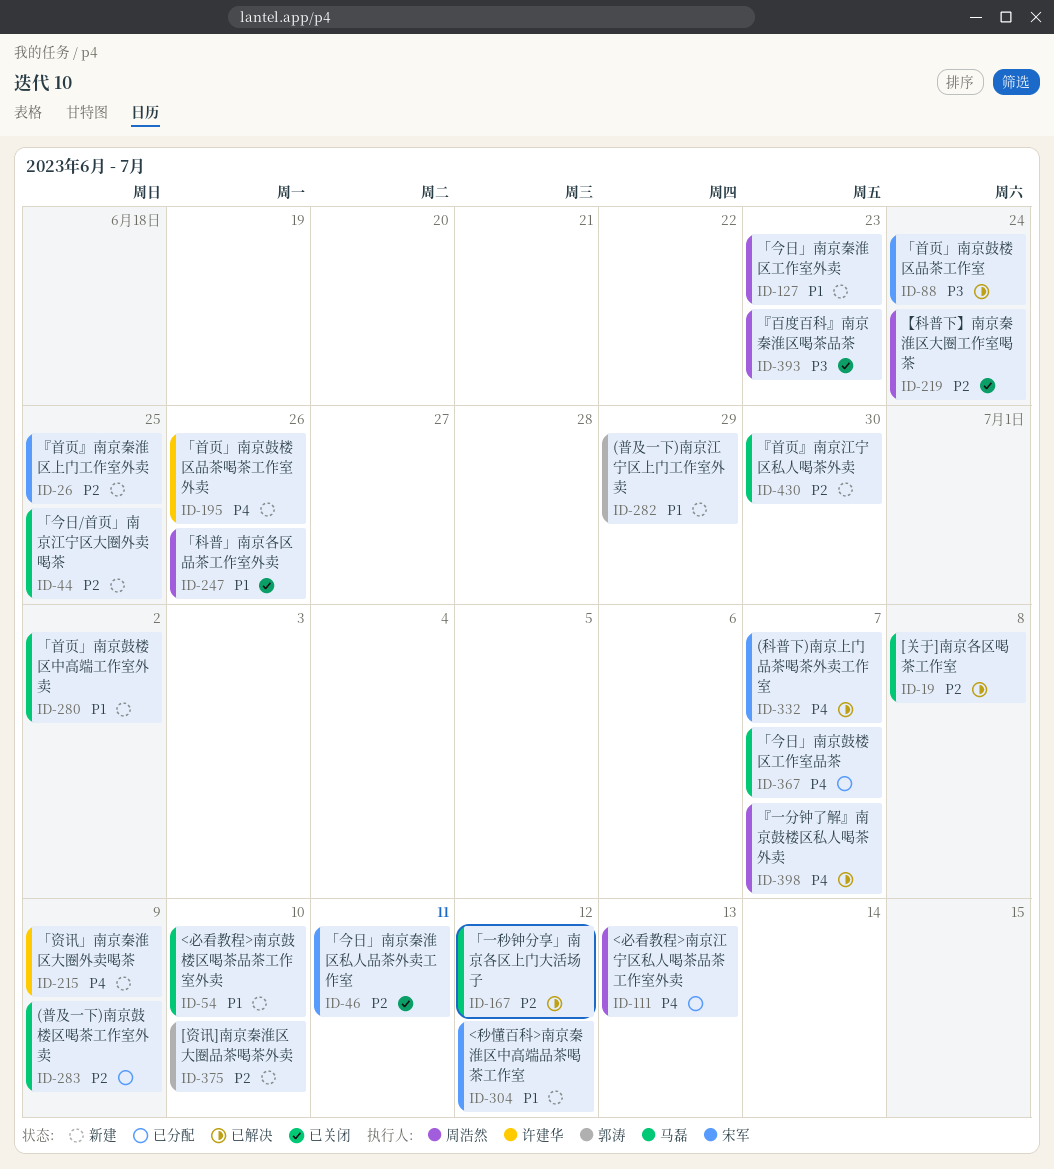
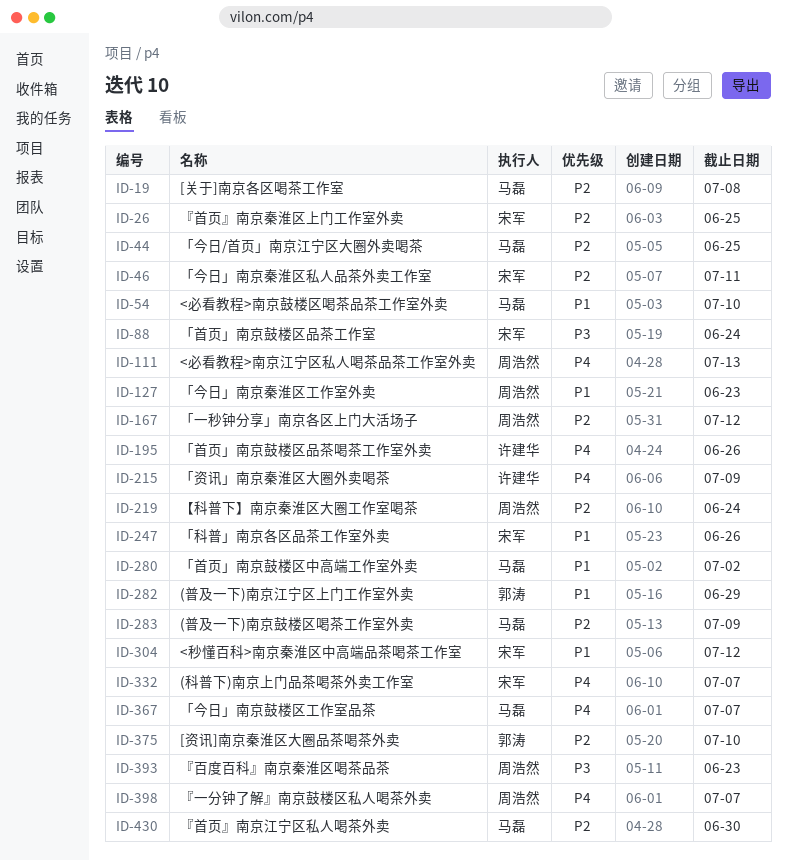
ID-167, owner: 马磊 -> 周浩然
ID-247, owner: 周浩然 -> 宋军

